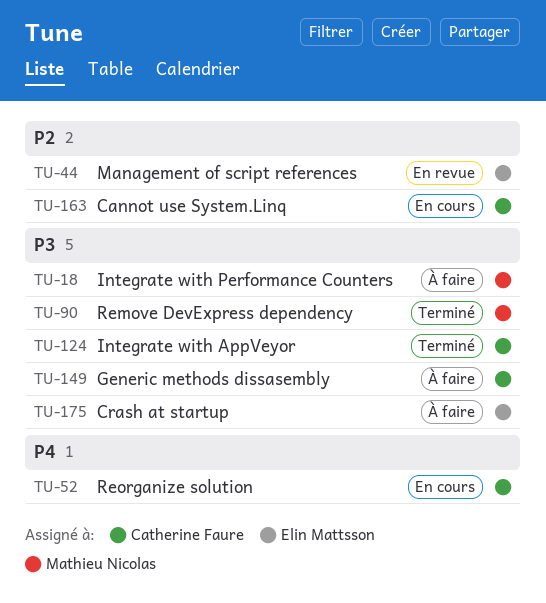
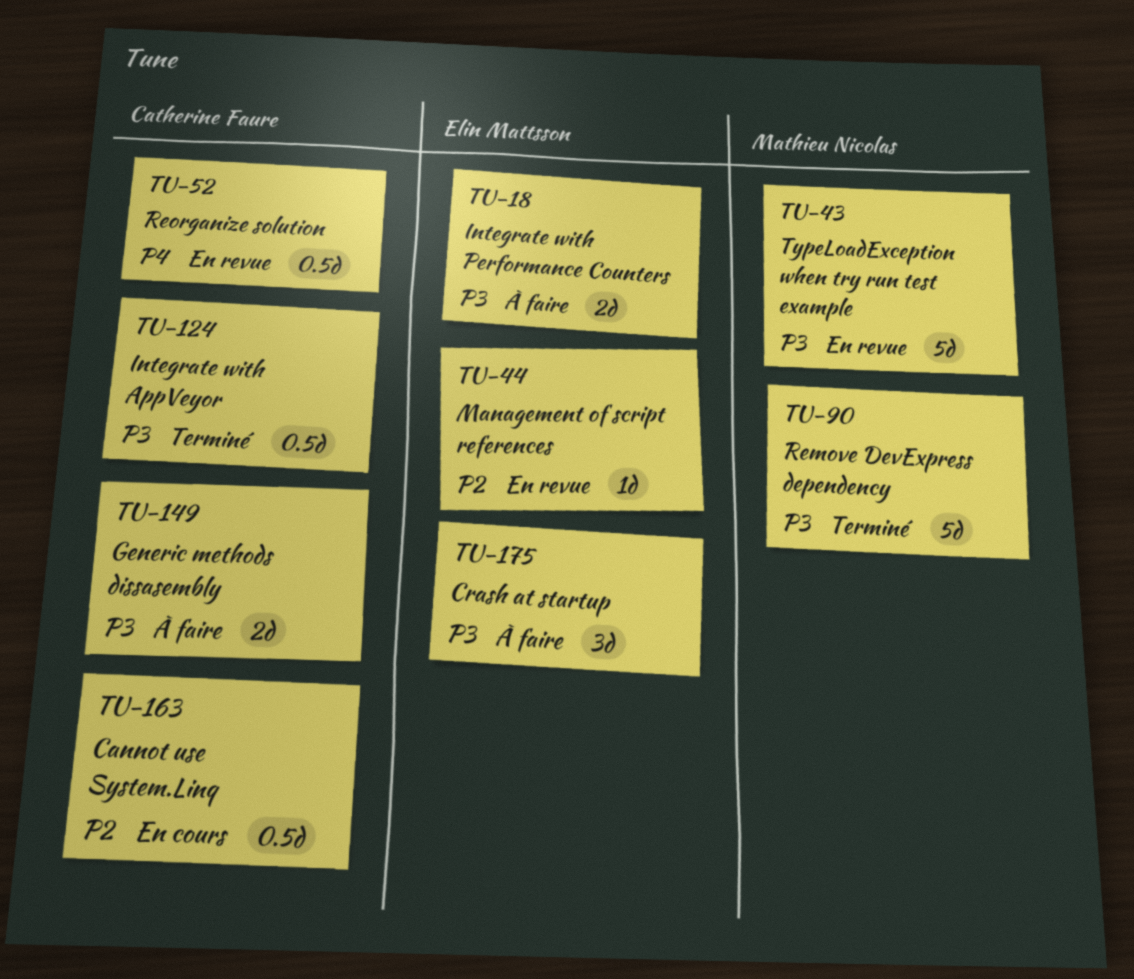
TU-18, owner: Mathieu Nicolas -> Elin Mattsson
TU-43: none -> present
TU-52, status: En cours -> En revue

